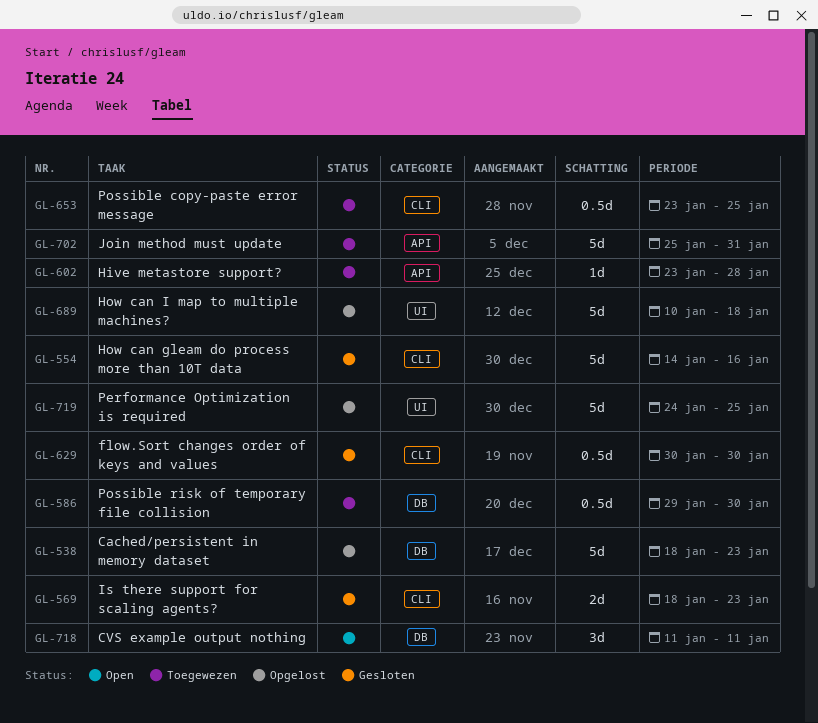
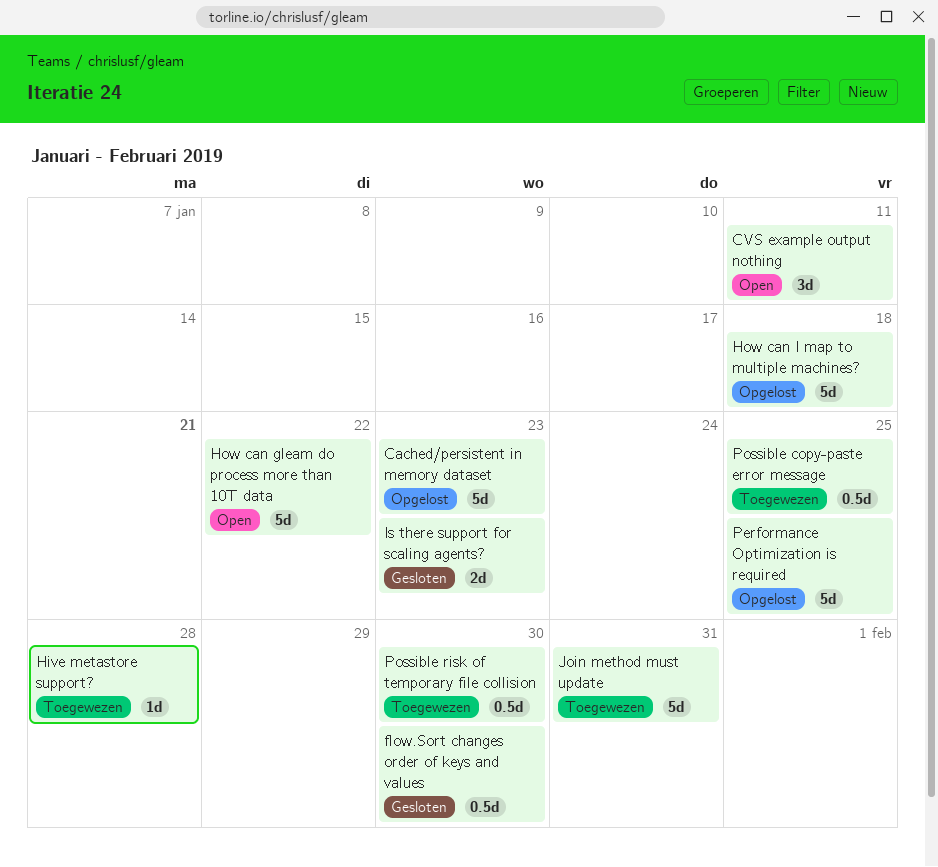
How can gleam do process more than 10T data, status: Gesloten -> Open
How can gleam do process more than 10T data, due: Jan 16 -> Jan 22

